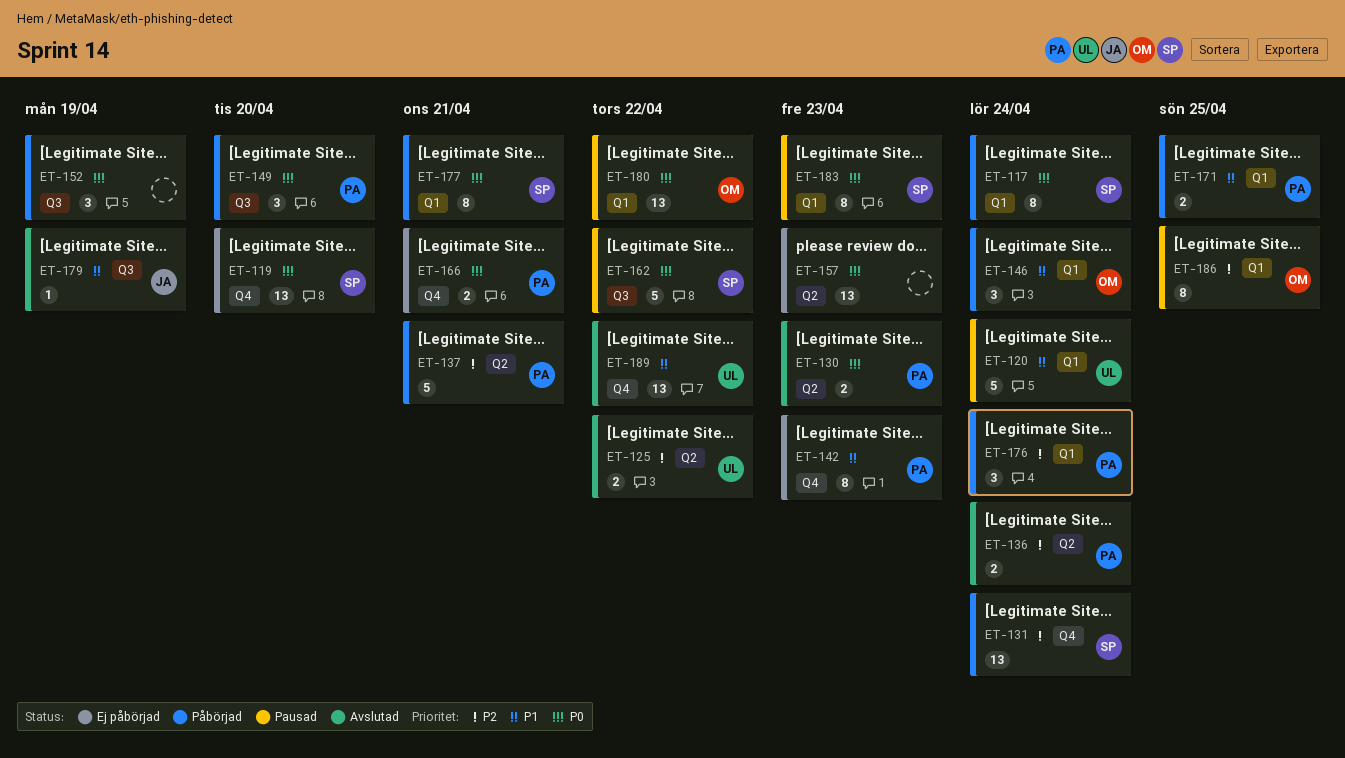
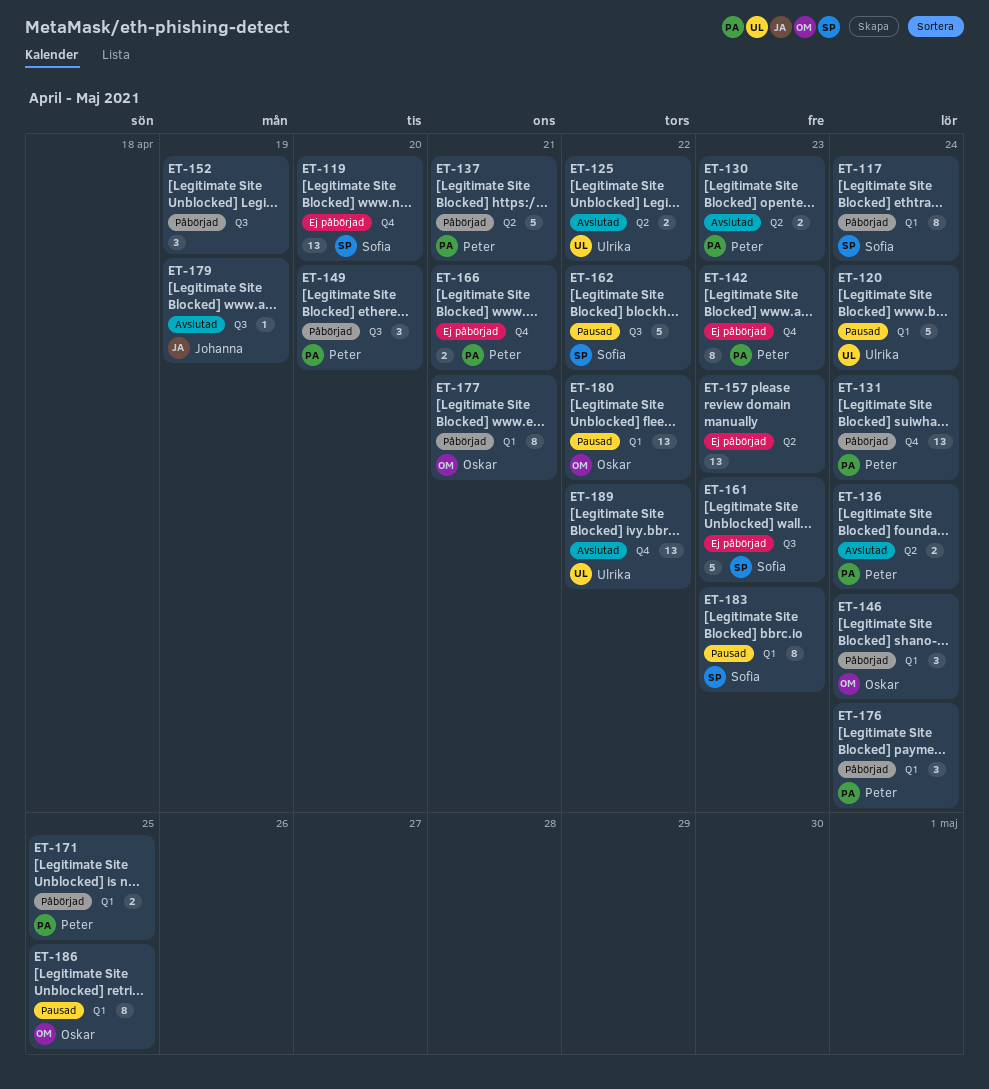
ET-131, owner: Sofia -> Peter
ET-161: none -> present
ET-177, owner: Sofia -> Oskar

